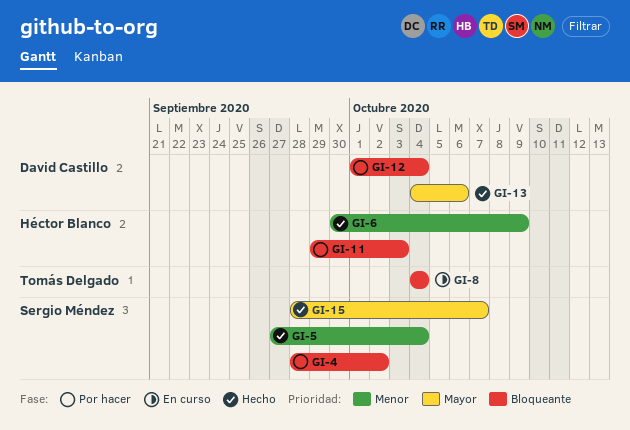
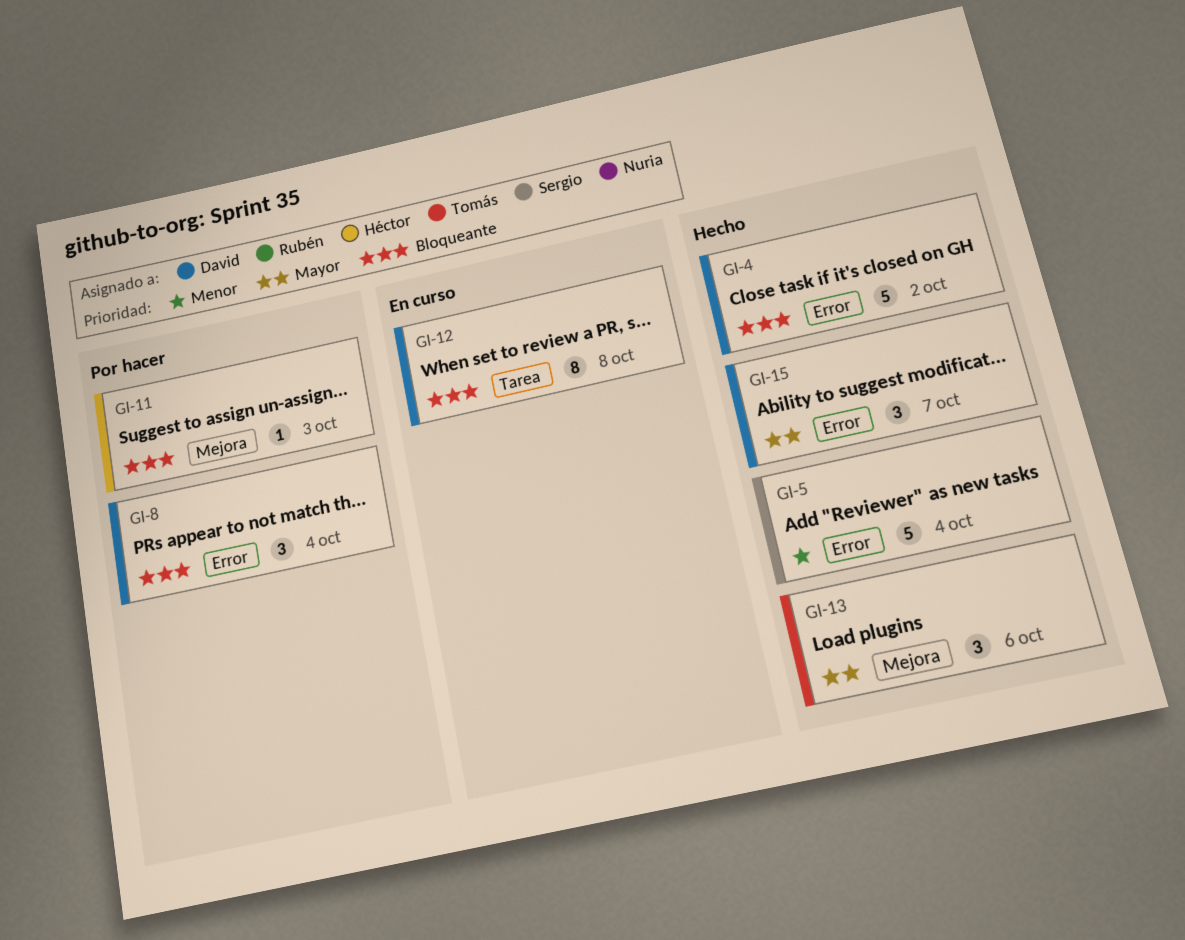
GI-4, status: Por hacer -> Hecho
GI-4, owner: Sergio Méndez -> David Castillo
GI-6: present -> none
GI-8, status: En curso -> Por hacer
GI-8, owner: Tomás Delgado -> David Castillo
GI-12, status: Por hacer -> En curso
GI-12, due: Oct 4 -> Oct 8
GI-13, owner: David Castillo -> Tomás Delgado
GI-15, owner: Sergio Méndez -> David Castillo

